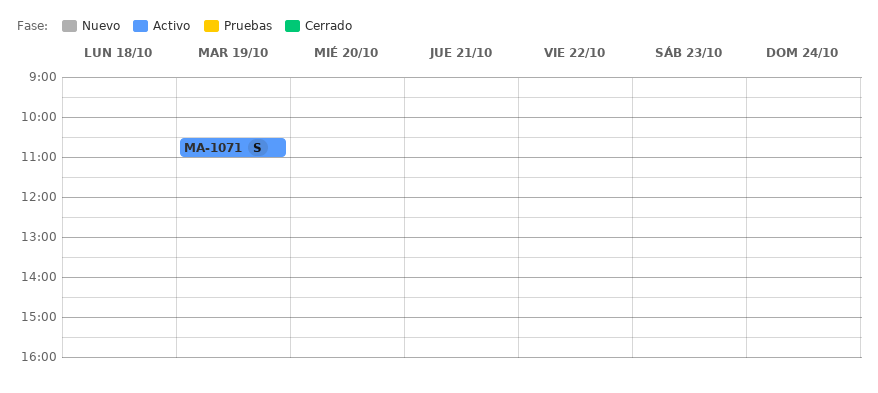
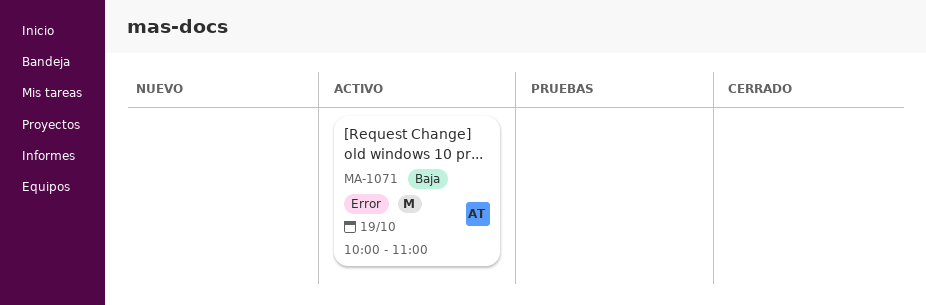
MA-1071, estimate: S -> M
MA-1071, begins: 10:30 -> 10:00

